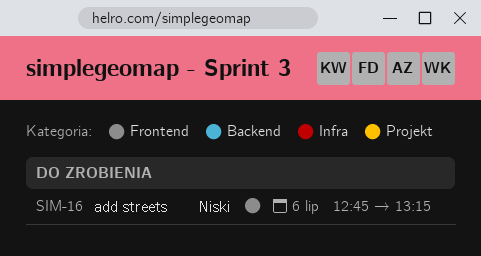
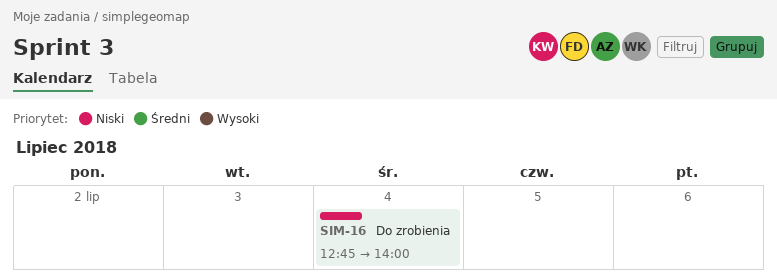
SIM-16, day: Jul 6 -> Jul 4
SIM-16, ends: 13:15 -> 14:00

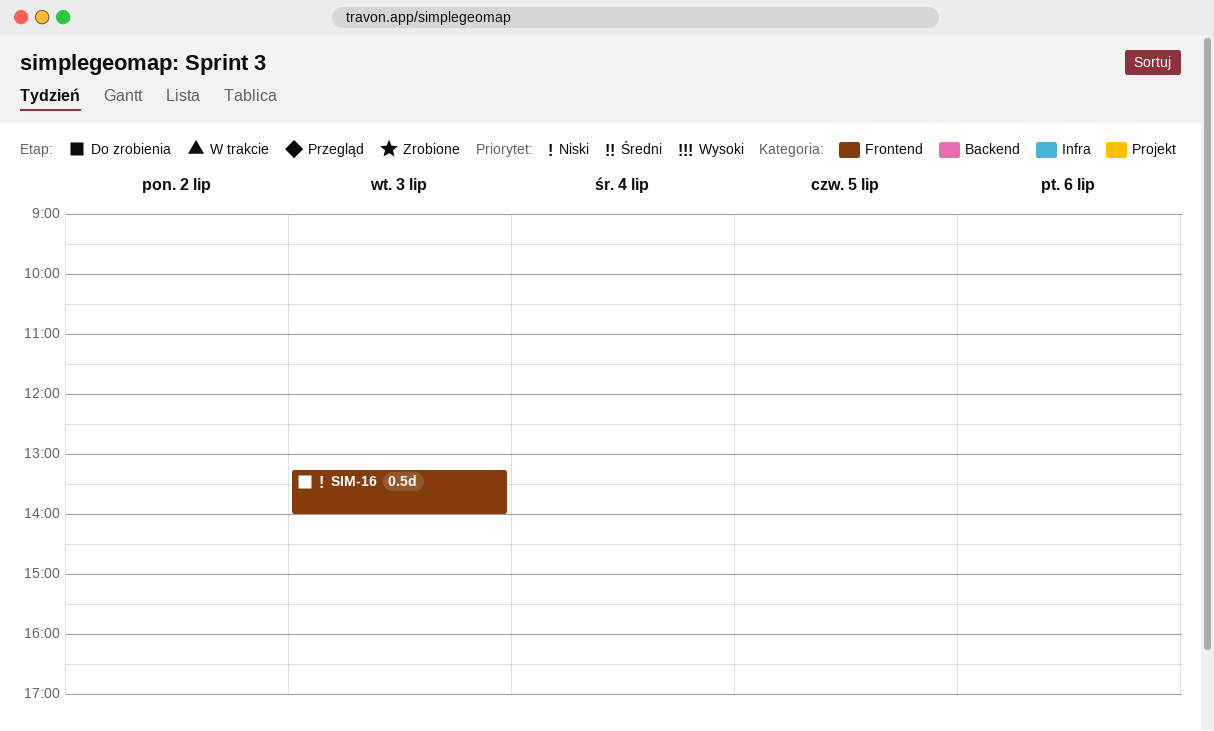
SIM-16, day: Jul 4 -> Jul 3
SIM-16, begins: 12:45 -> 13:15

